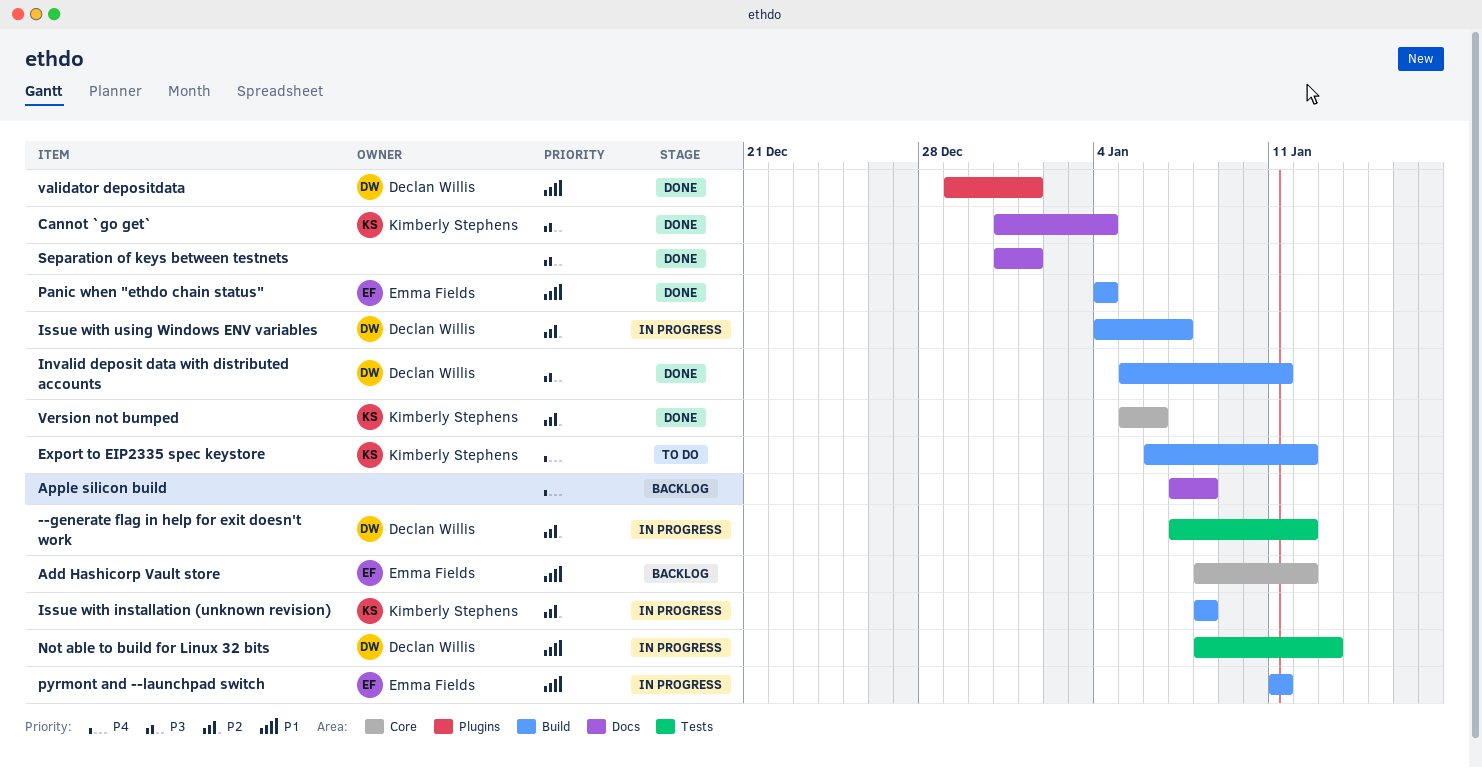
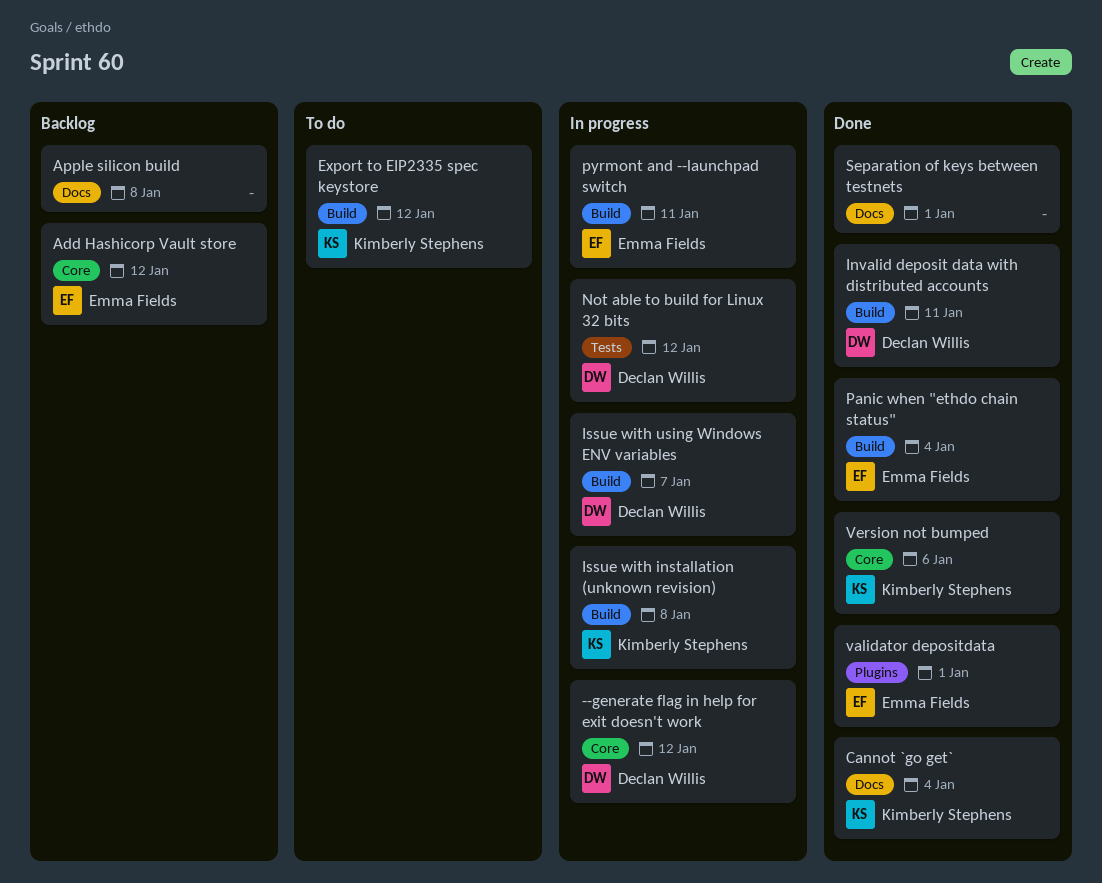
--generate flag in help for exit doesn't work, label: Tests -> Core
Not able to build for Linux 32 bits, due: Jan 13 -> Jan 12
validator depositdata, owner: Declan Willis -> Emma Fields

